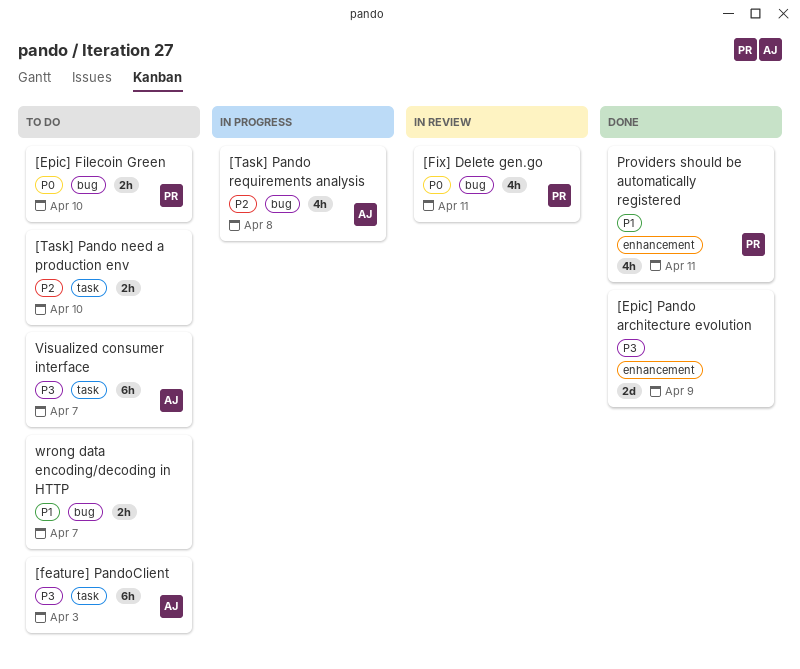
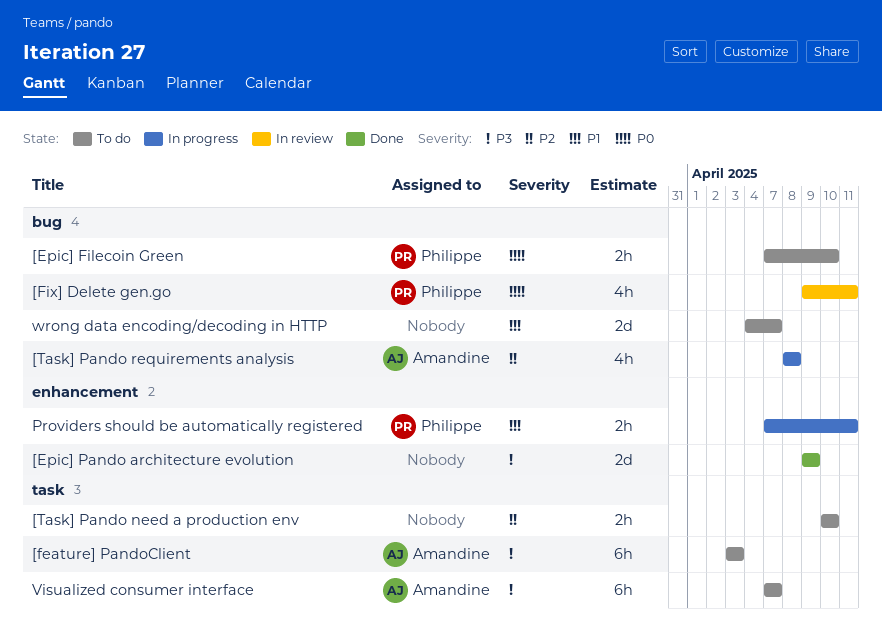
Providers should be automatically registered, status: Done -> In progress
Providers should be automatically registered, estimate: 4h -> 2h
wrong data encoding/decoding in HTTP, estimate: 2h -> 2d

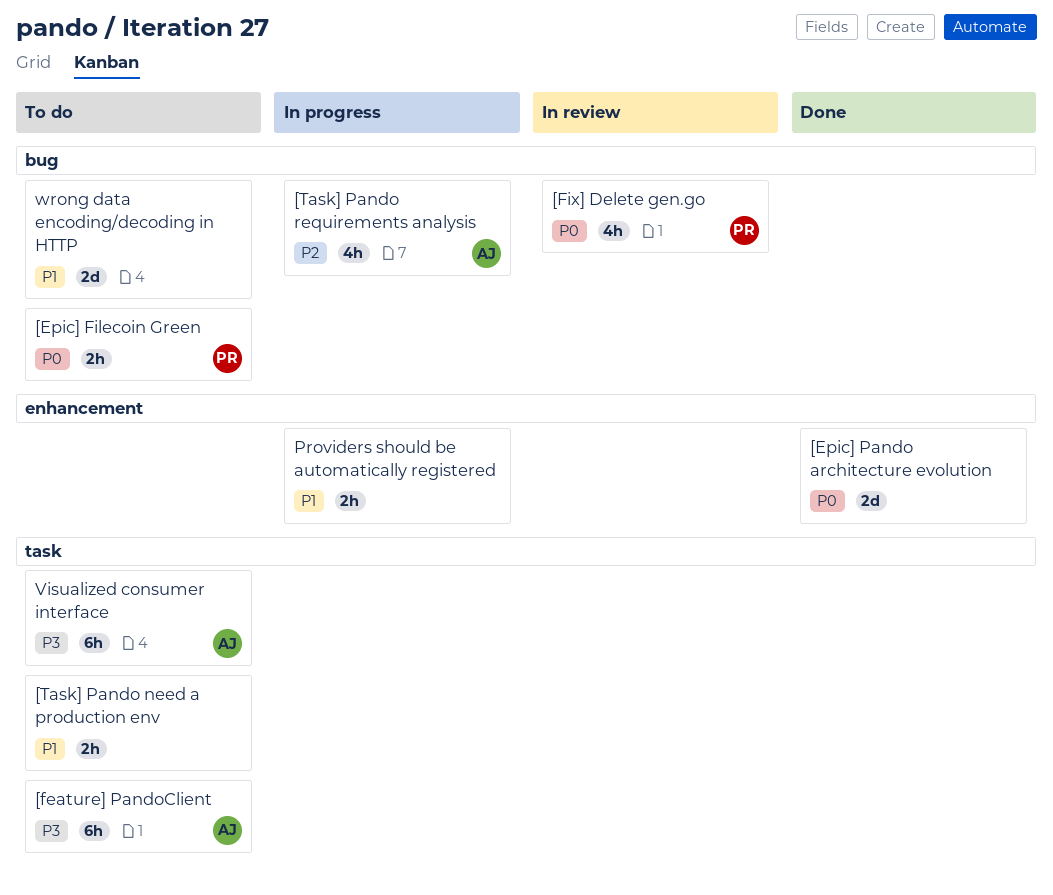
[Epic] Pando architecture evolution, priority: P3 -> P0
[Task] Pando need a production env, priority: P2 -> P1
Providers should be automatically registered, owner: Philippe -> none

